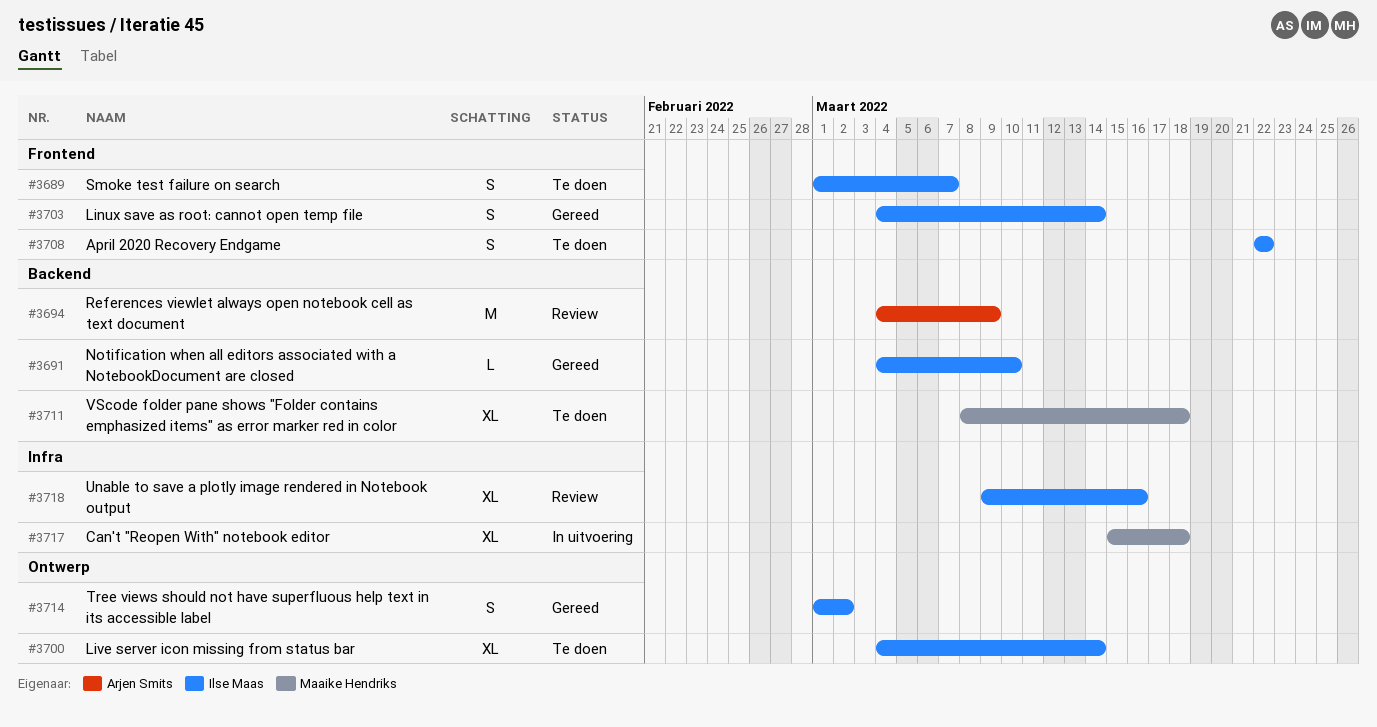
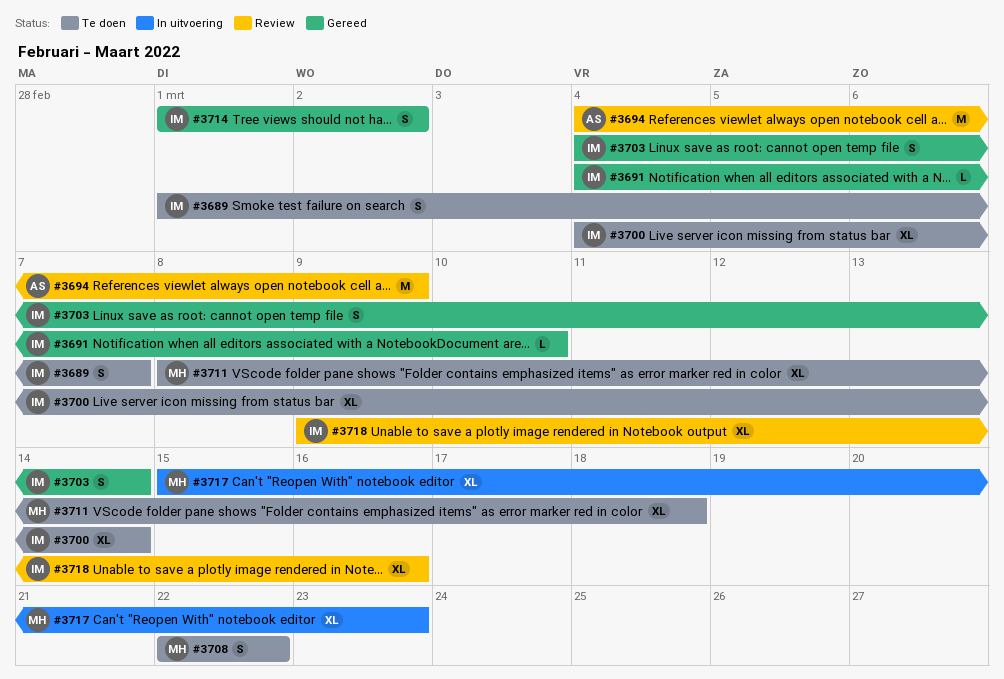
#3708, owner: Ilse Maas -> Maaike Hendriks
#3717, due: Mar 18 -> Mar 23

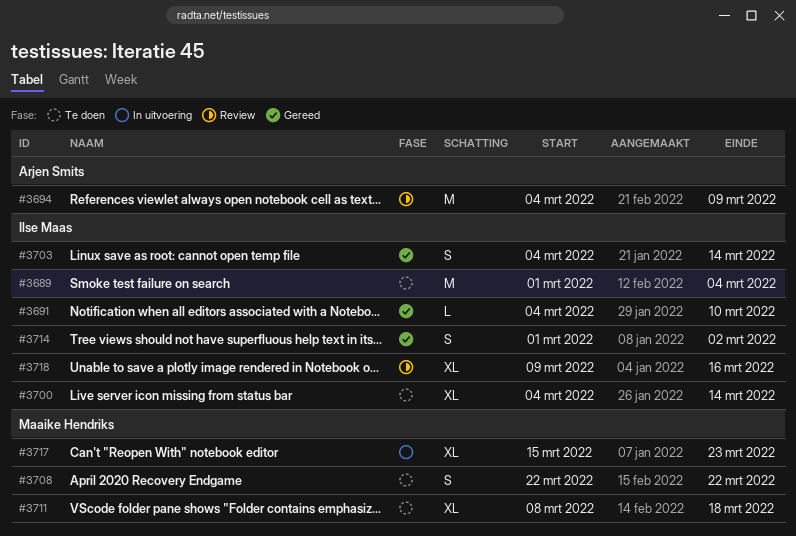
#3689, estimate: S -> M
#3689, due: Mar 7 -> Mar 4

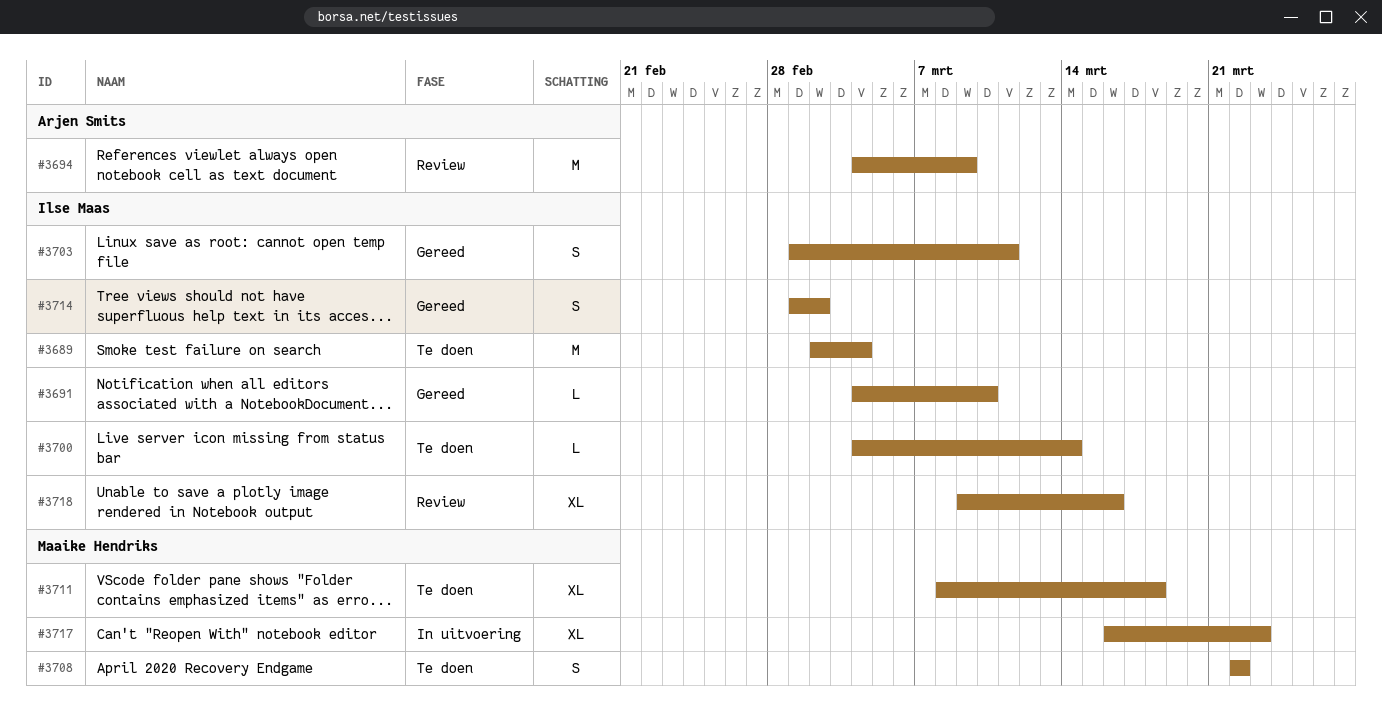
#3689, start: Mar 1 -> Mar 2
#3700, estimate: XL -> L
#3703, start: Mar 4 -> Mar 1
#3703, due: Mar 14 -> Mar 11
#3717, start: Mar 15 -> Mar 16

